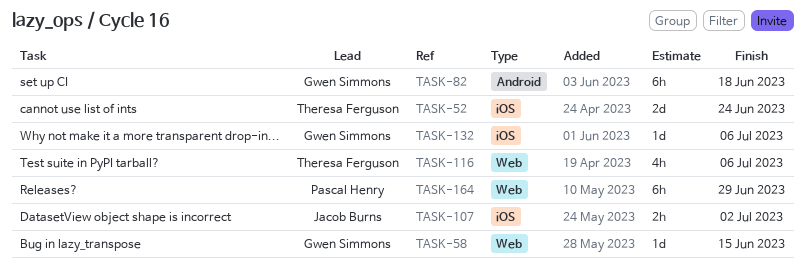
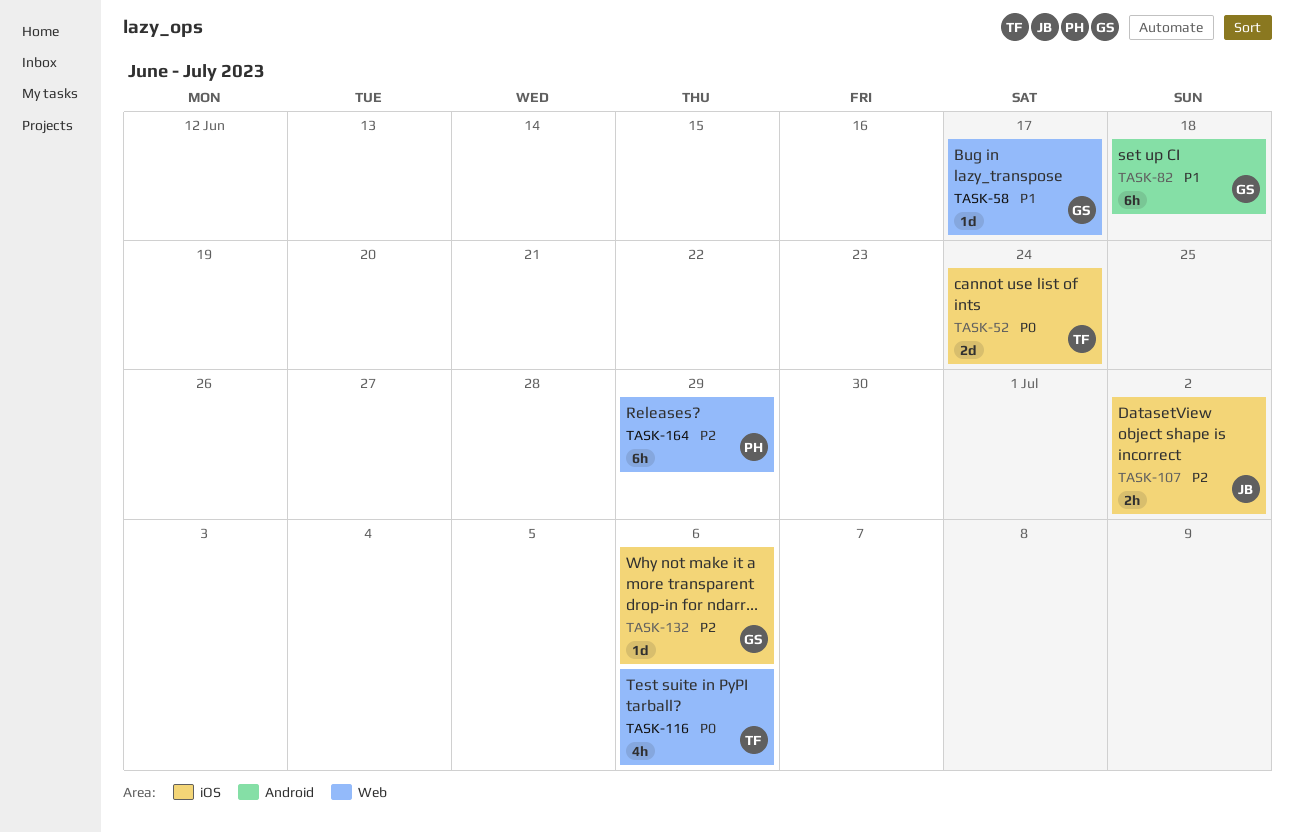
TASK-58, due: Jun 15 -> Jun 17

